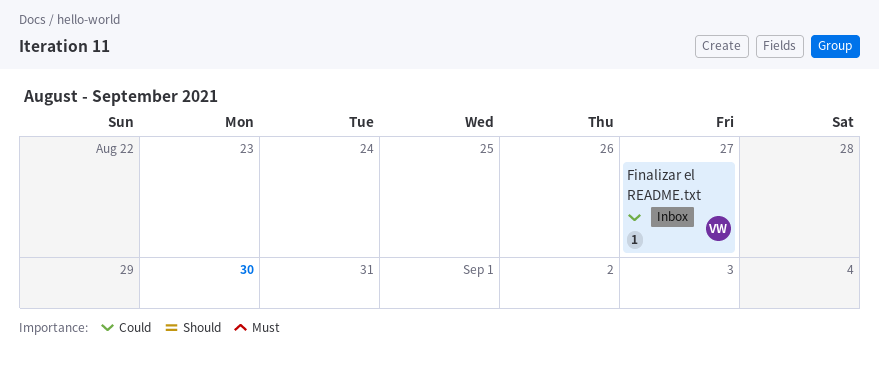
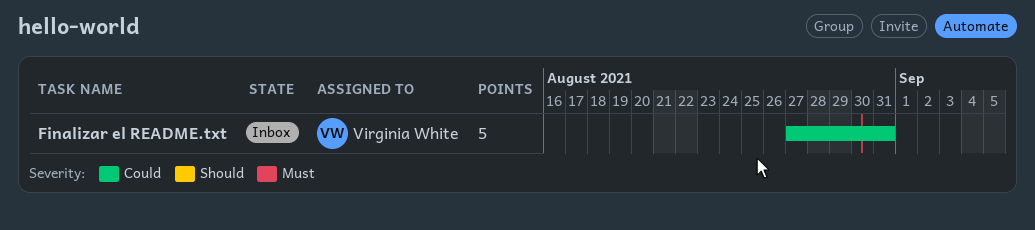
Finalizar el README.txt, estimate: 1 -> 5
Finalizar el README.txt, due: Aug 27 -> Aug 31

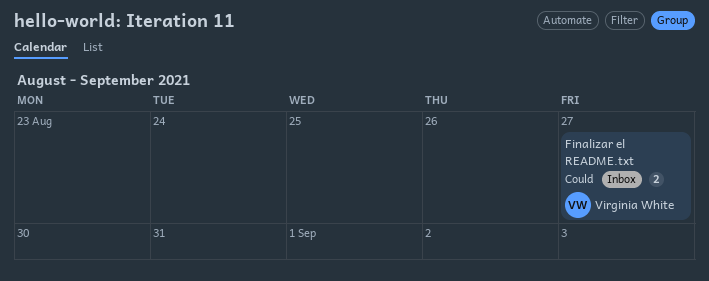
Finalizar el README.txt, estimate: 5 -> 2
Finalizar el README.txt, due: Aug 31 -> Aug 27

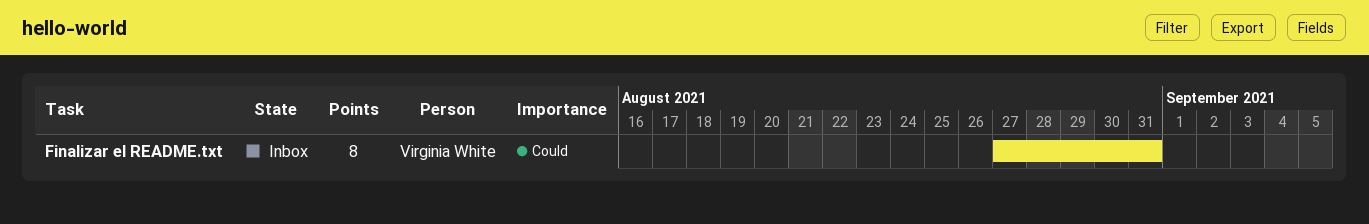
Finalizar el README.txt, estimate: 2 -> 8
Finalizar el README.txt, due: Aug 27 -> Aug 31

